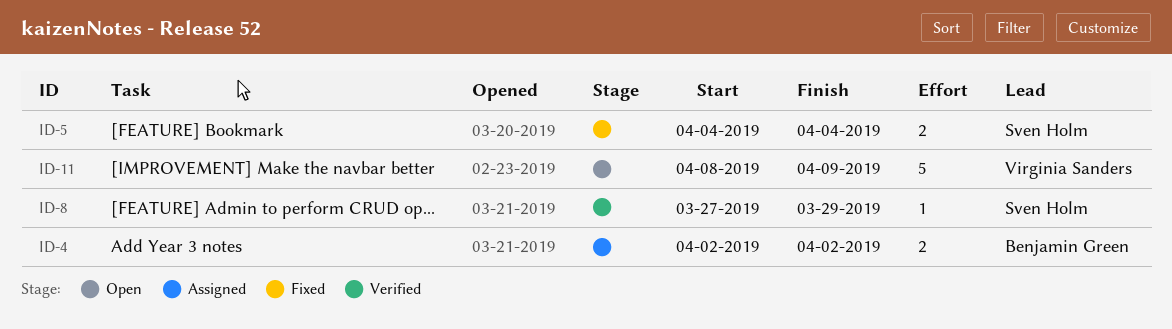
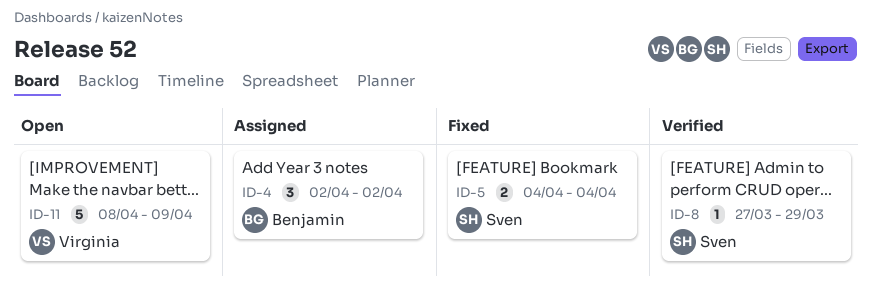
ID-4, estimate: 2 -> 3

